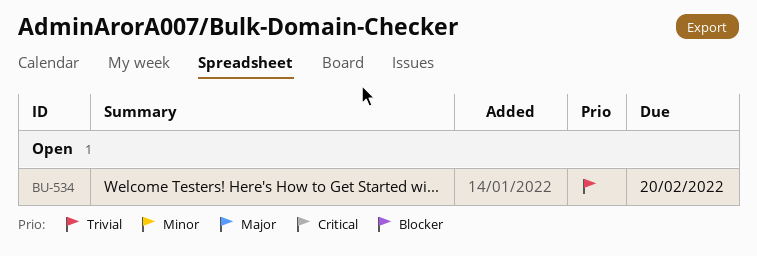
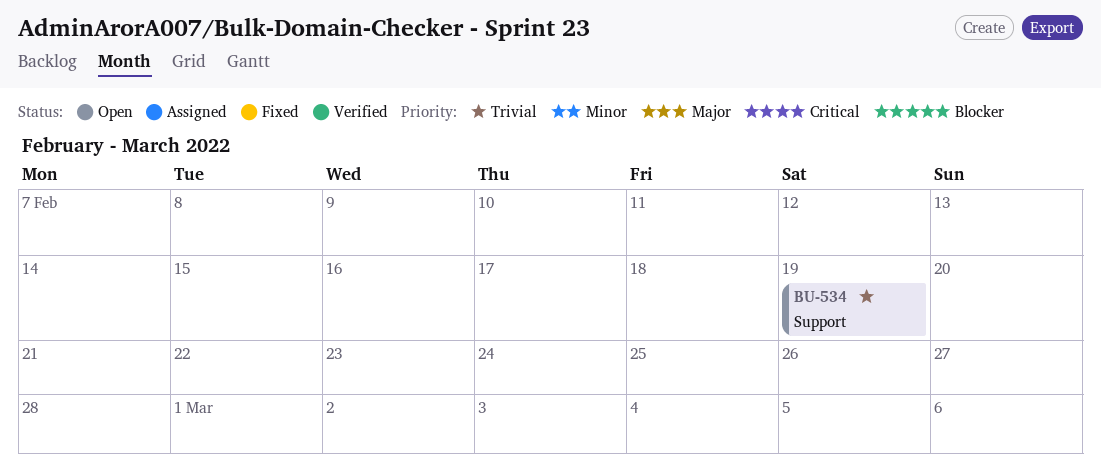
BU-534, due: Feb 20 -> Feb 19

